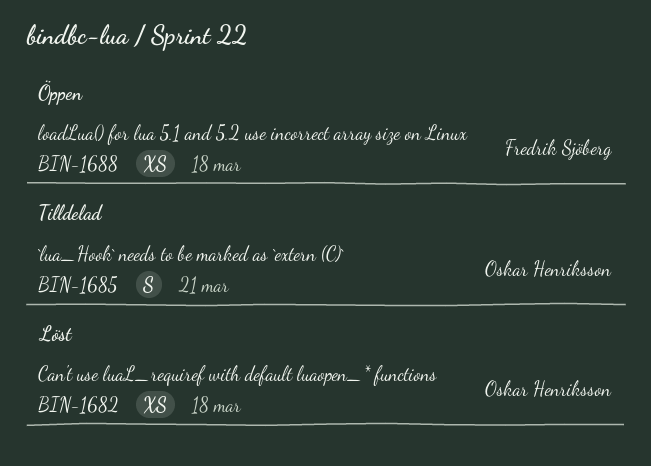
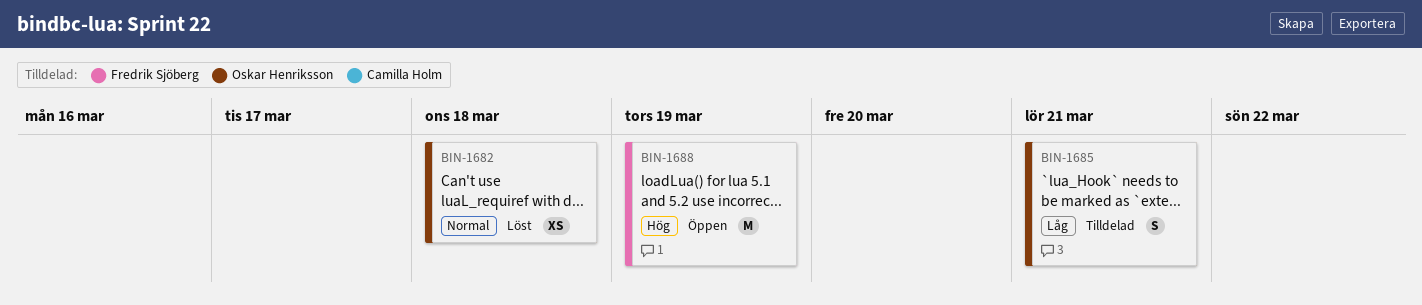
BIN-1688, estimate: XS -> M
BIN-1688, due: Mar 18 -> Mar 19

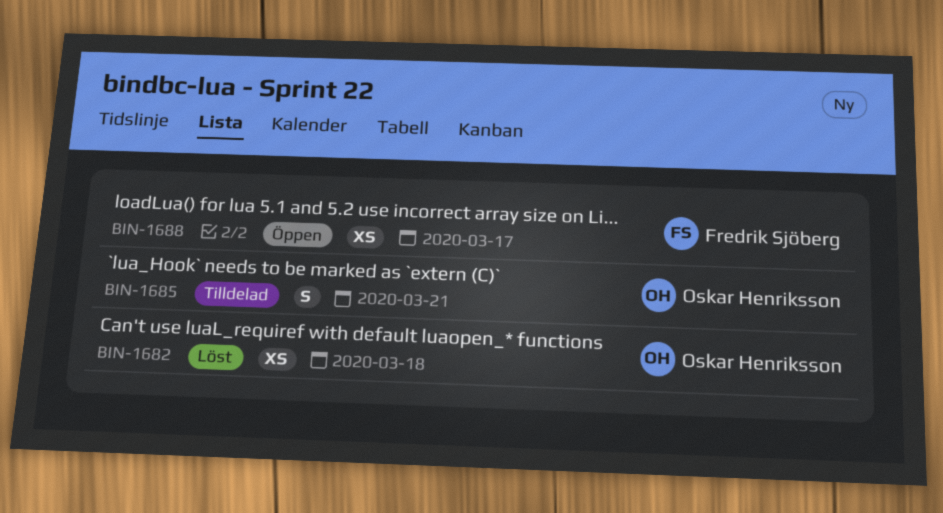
BIN-1688, estimate: M -> XS
BIN-1688, due: Mar 19 -> Mar 17

